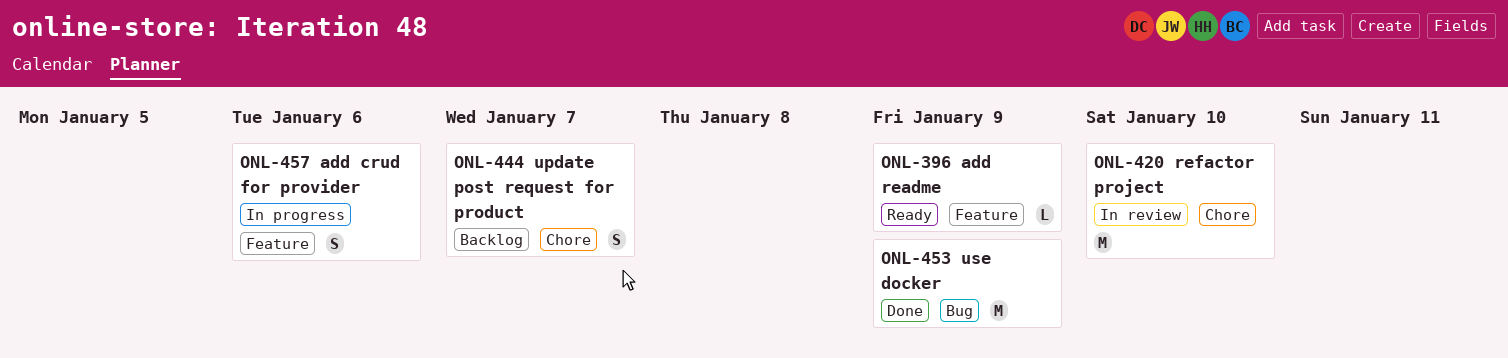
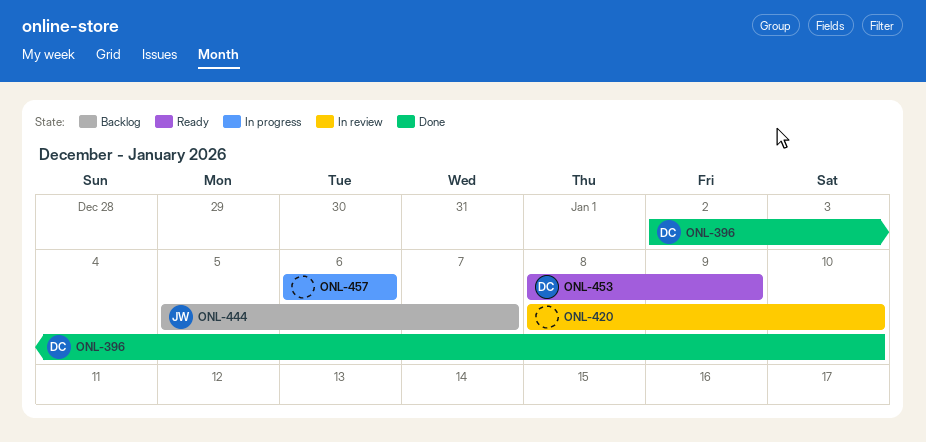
ONL-396, status: Ready -> Done
ONL-396, due: Jan 9 -> Jan 10
ONL-453, status: Done -> Ready

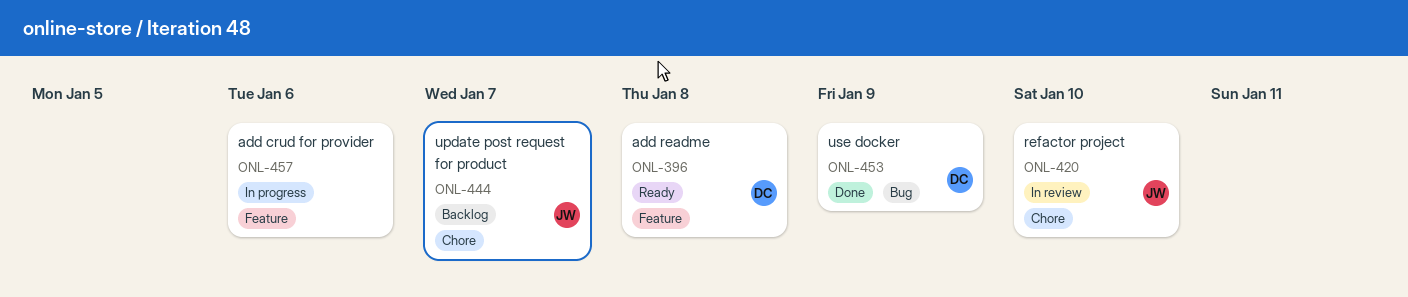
ONL-396, status: Done -> Ready
ONL-396, due: Jan 10 -> Jan 8
ONL-420, owner: none -> JW
ONL-453, status: Ready -> Done

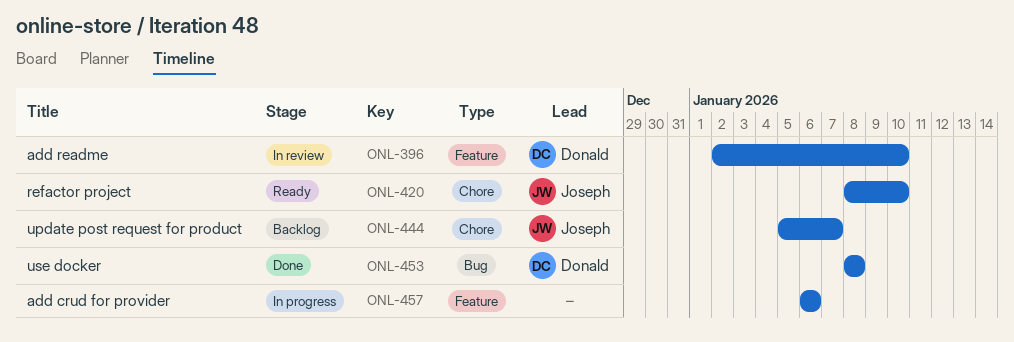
ONL-396, status: Ready -> In review
ONL-396, due: Jan 8 -> Jan 10
ONL-420, status: In review -> Ready
ONL-453, due: Jan 9 -> Jan 8

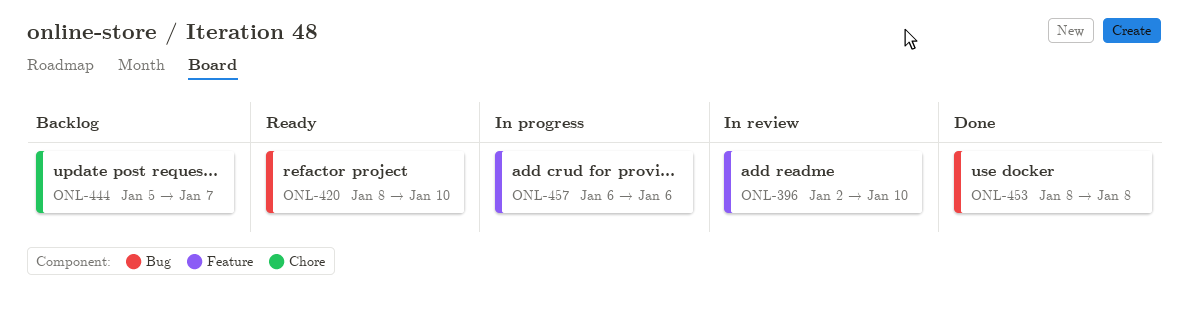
ONL-420, label: Chore -> Bug

